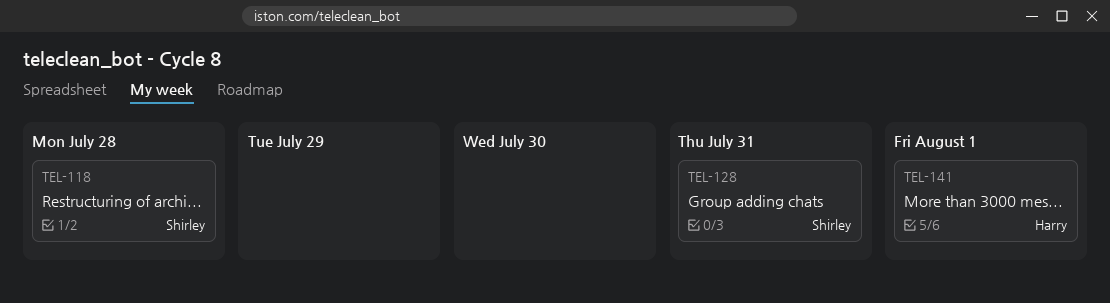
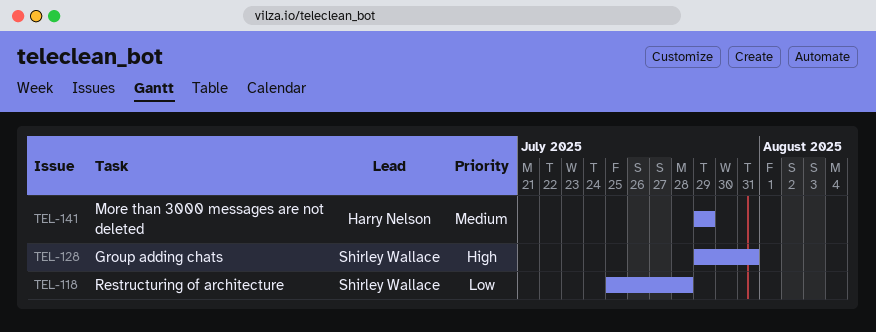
TEL-141, due: Aug 1 -> Jul 29

